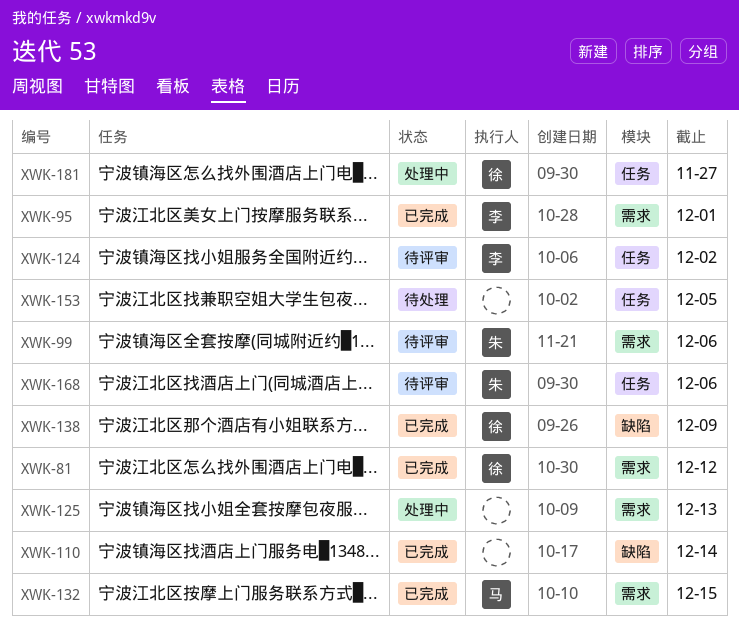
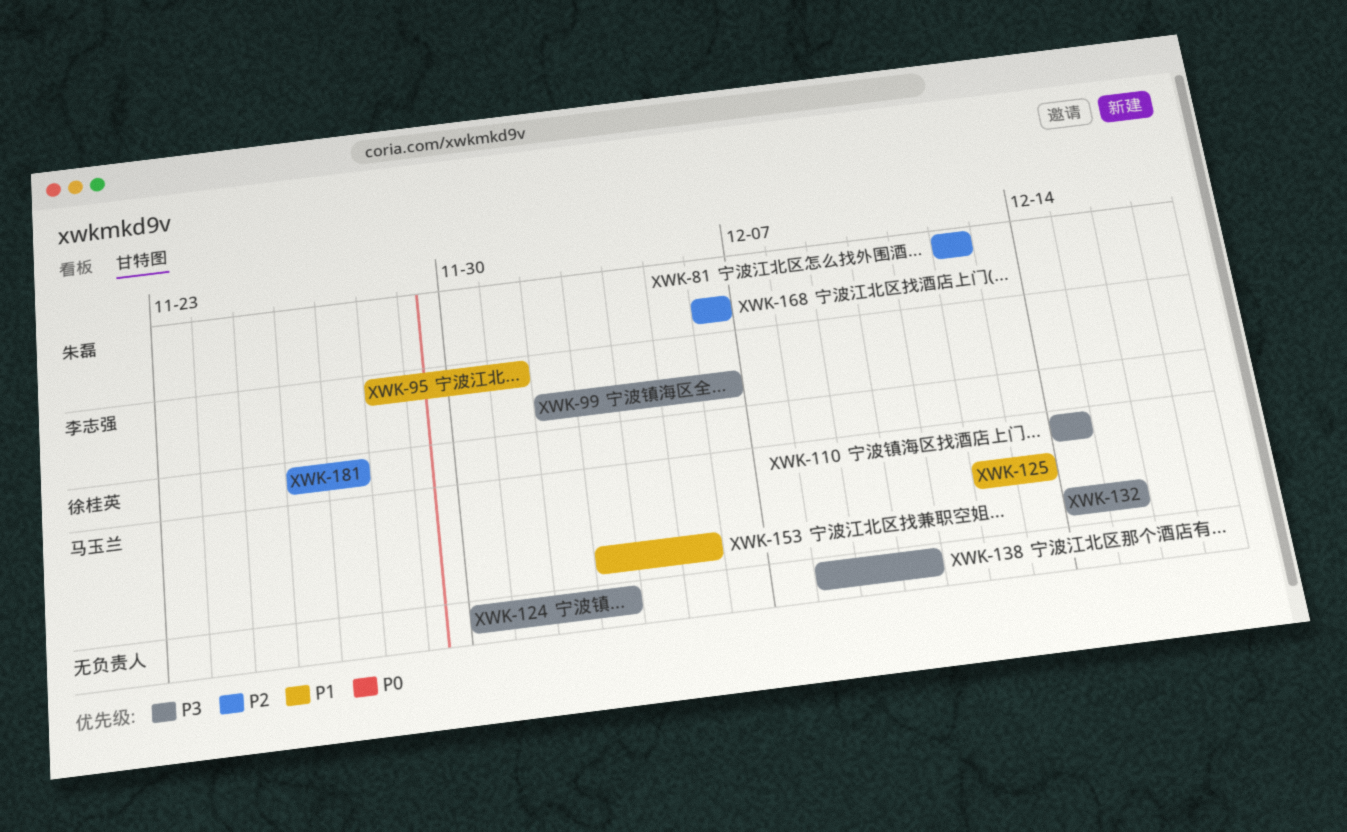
XWK-81, owner: 徐桂英 -> 朱磊
XWK-99, owner: 朱磊 -> 李志强
XWK-110, owner: none -> 马玉兰
XWK-124, owner: 李志强 -> none
XWK-124, due: Dec 2 -> Dec 3
XWK-125, owner: none -> 马玉兰
XWK-138, owner: 徐桂英 -> none
XWK-138, due: Dec 9 -> Dec 10
XWK-153, owner: none -> 马玉兰

